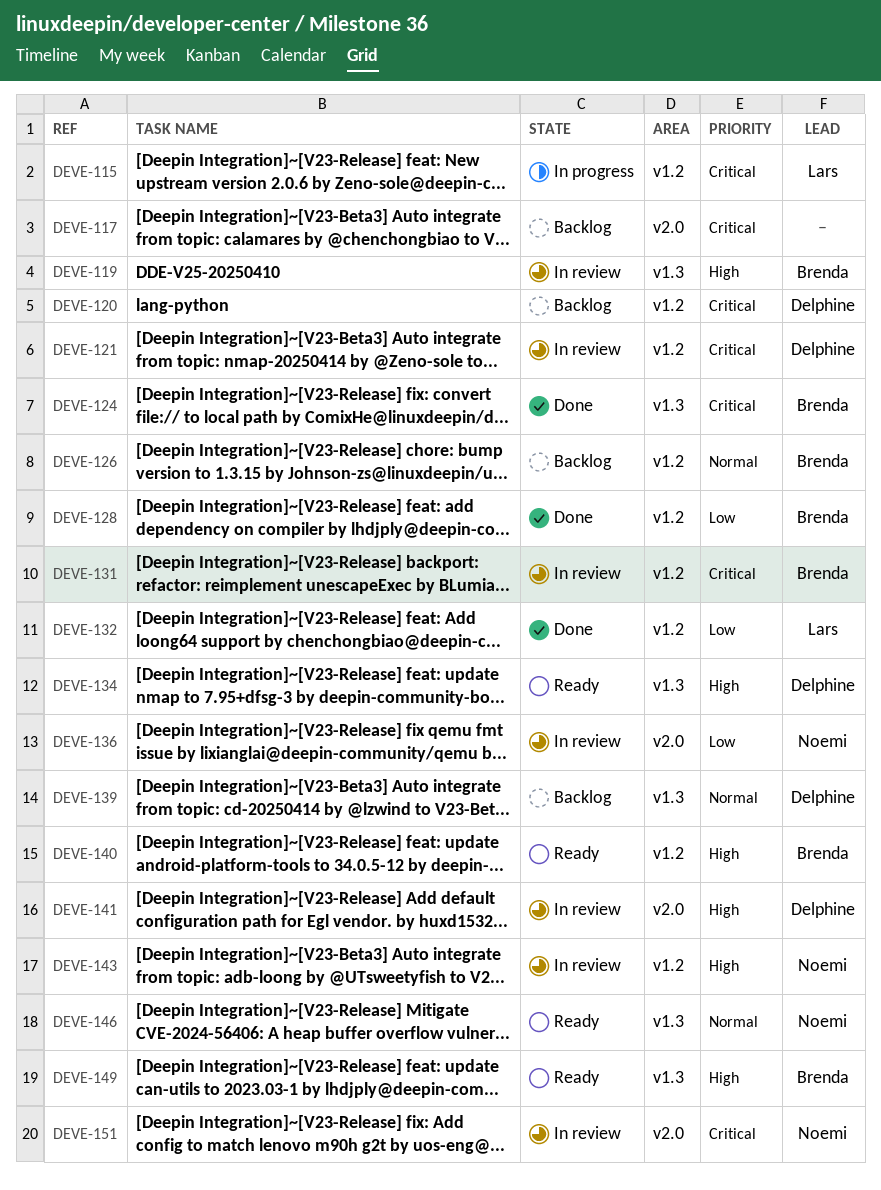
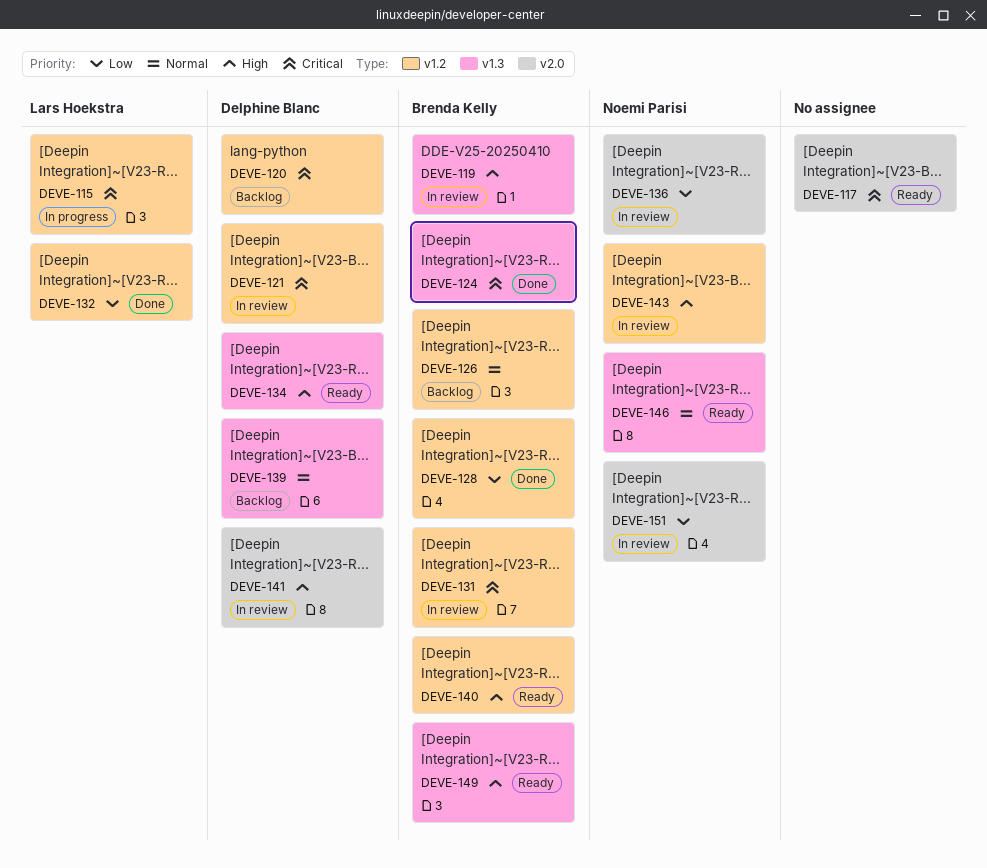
DEVE-117, status: Backlog -> Ready
DEVE-151, priority: Critical -> Low

